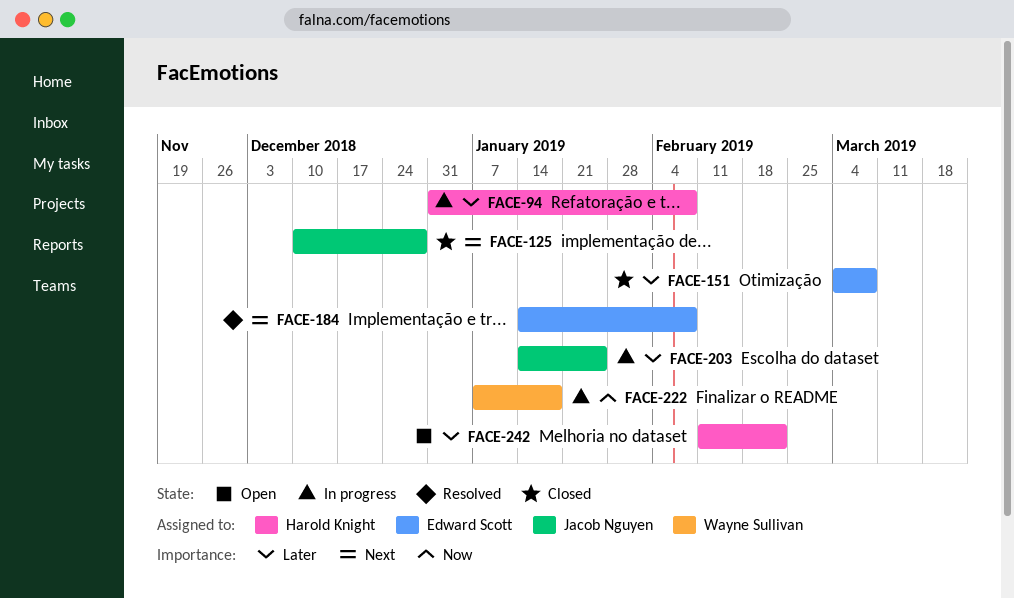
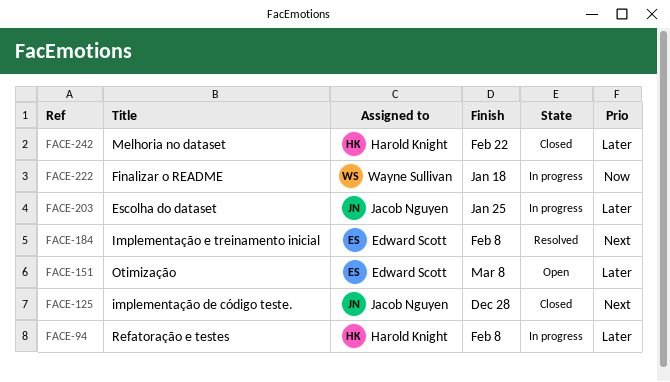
FACE-151, status: Closed -> Open
FACE-242, status: Open -> Closed

